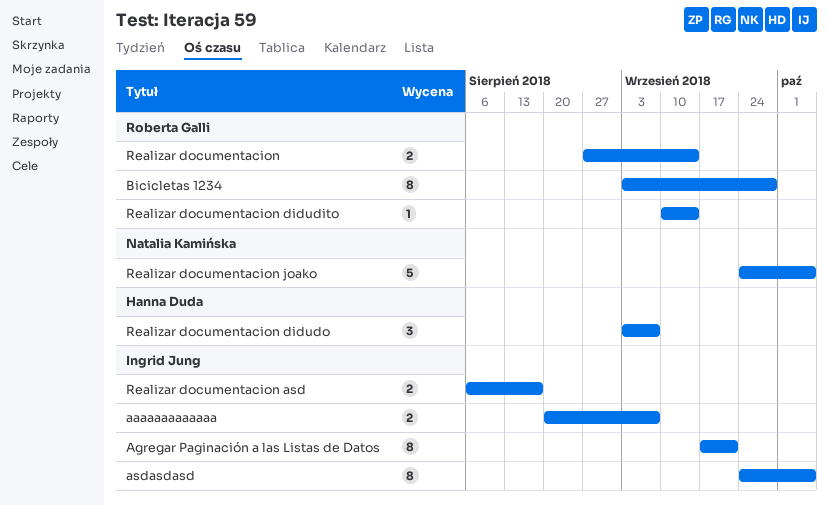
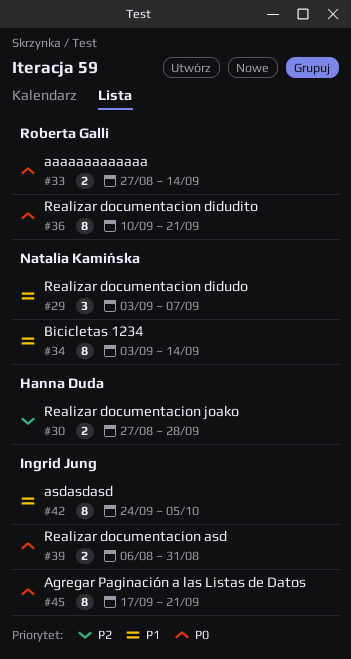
aaaaaaaaaaaaa, owner: Ingrid Jung -> Roberta Galli
aaaaaaaaaaaaa, start: Aug 20 -> Aug 27
aaaaaaaaaaaaa, due: Sep 7 -> Sep 14
Bicicletas 1234, owner: Roberta Galli -> Natalia Kamińska
Bicicletas 1234, due: Sep 28 -> Sep 14
Realizar documentacion: present -> none
Realizar documentacion asd, due: Aug 17 -> Aug 31
Realizar documentacion didudito, estimate: 1 -> 8
Realizar documentacion didudito, due: Sep 14 -> Sep 21
Realizar documentacion didudo, owner: Hanna Duda -> Natalia Kamińska
Realizar documentacion joako, owner: Natalia Kamińska -> Hanna Duda
Realizar documentacion joako, estimate: 5 -> 2
Realizar documentacion joako, start: Sep 24 -> Aug 27
Realizar documentacion joako, due: Oct 5 -> Sep 28

